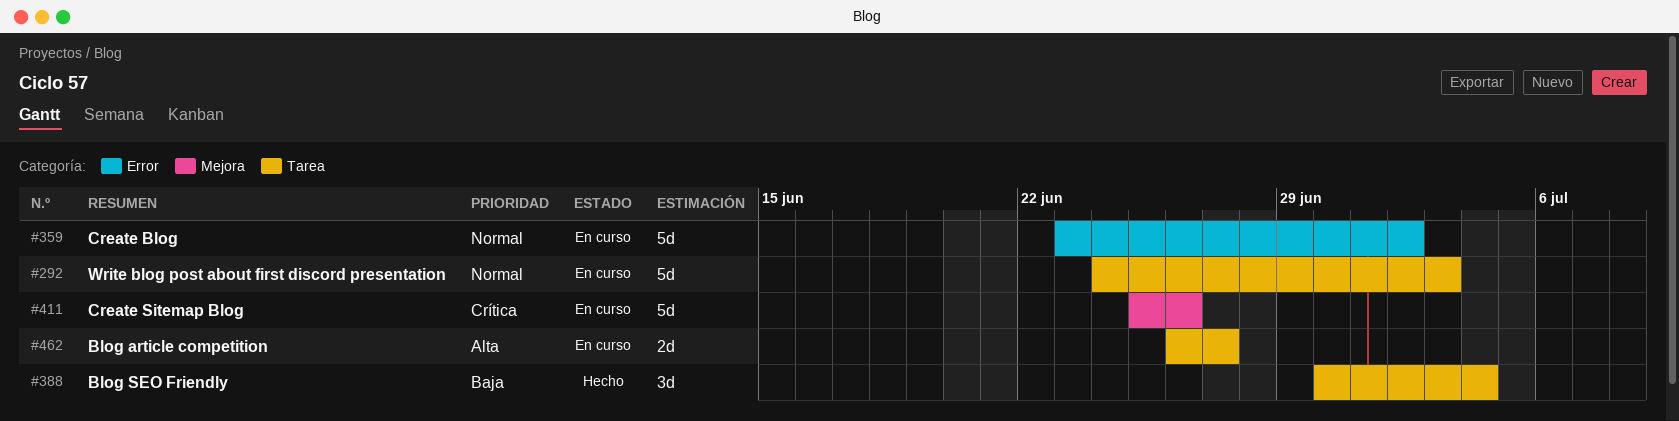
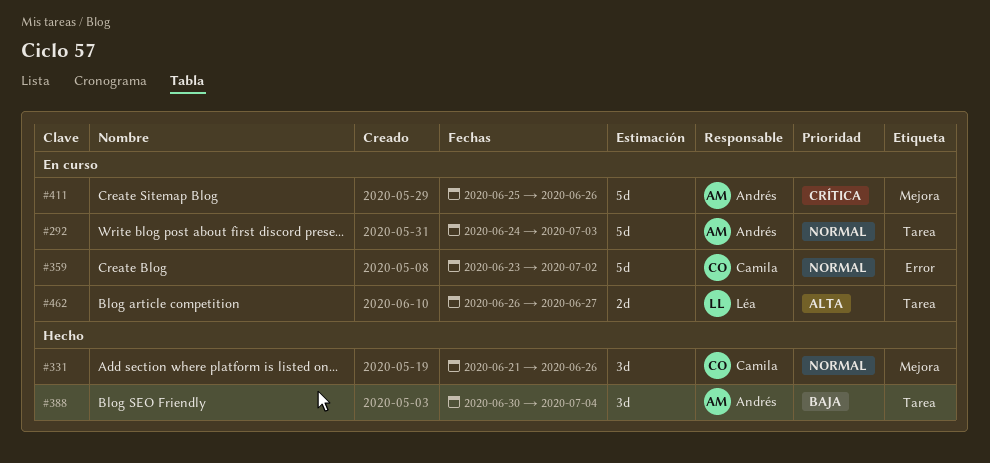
#331: none -> present

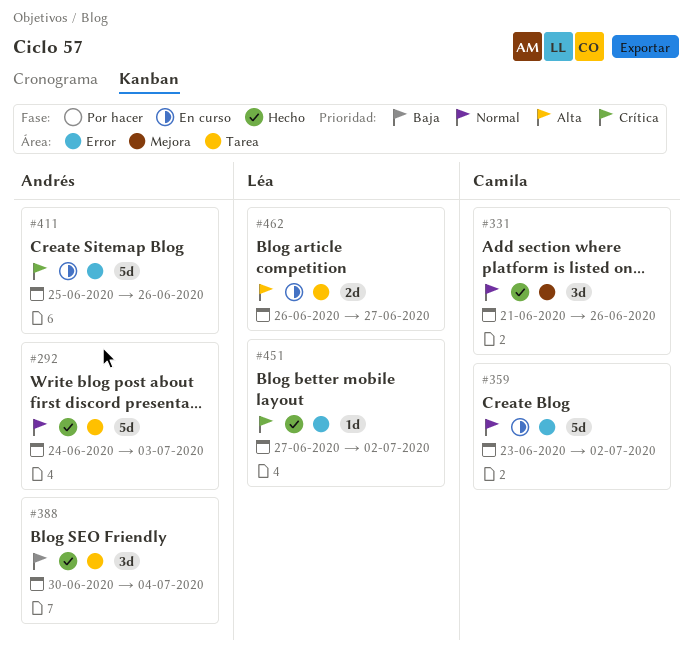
#292, status: En curso -> Hecho
#411, label: Mejora -> Error
#451: none -> present

